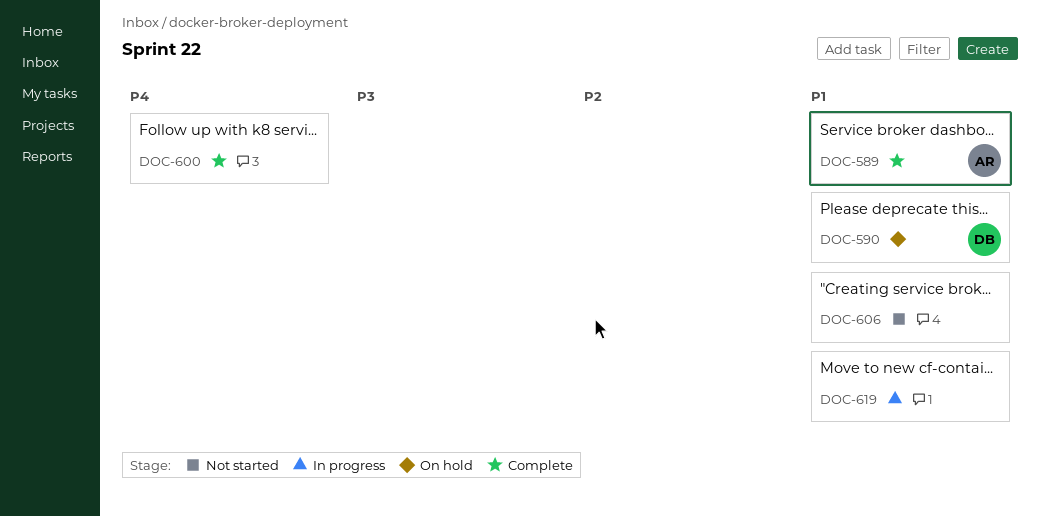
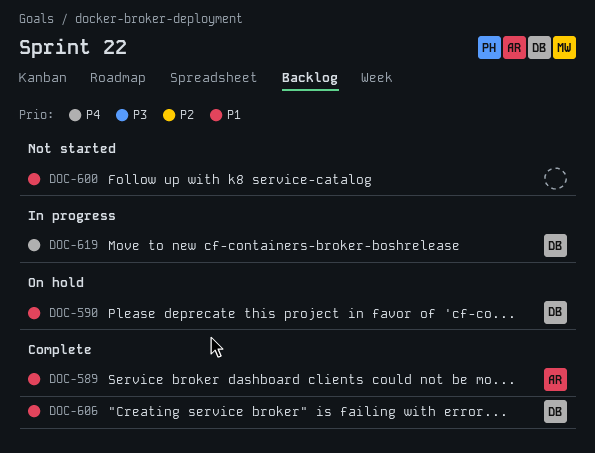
DOC-600, status: Complete -> Not started
DOC-600, priority: P4 -> P1
DOC-606, status: Not started -> Complete
DOC-606, owner: none -> DB
DOC-619, owner: none -> DB
DOC-619, priority: P1 -> P4

